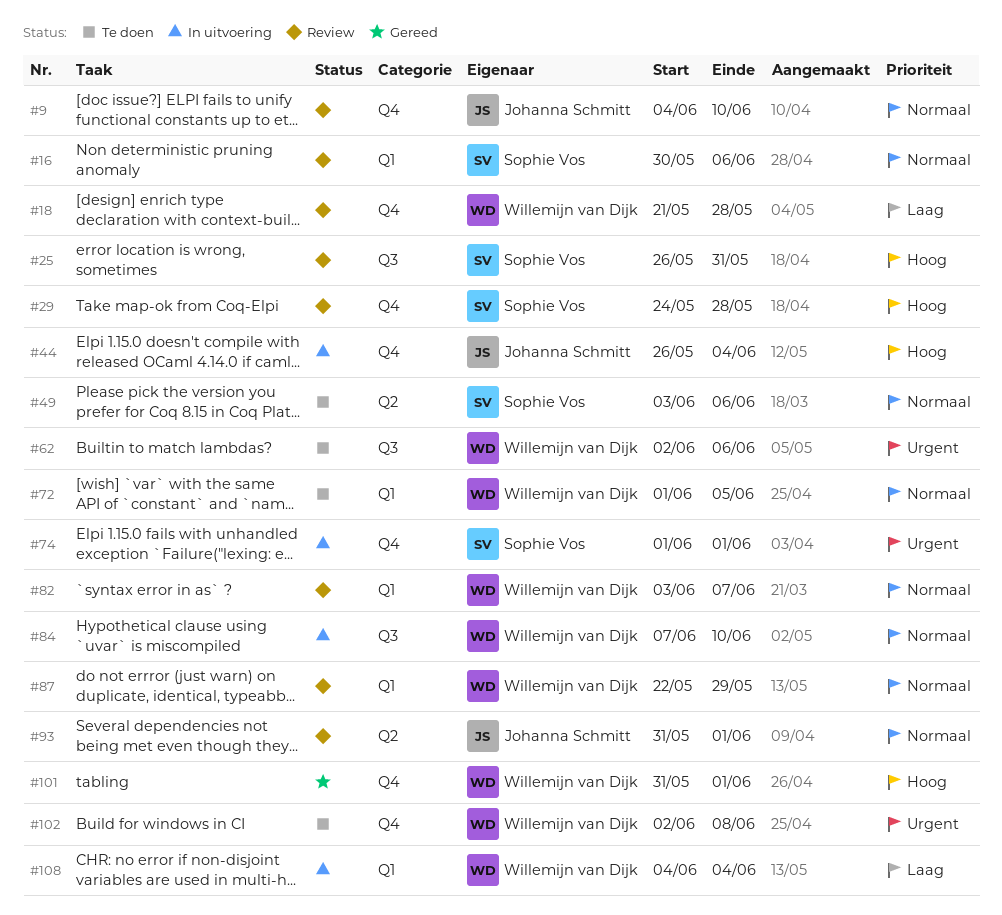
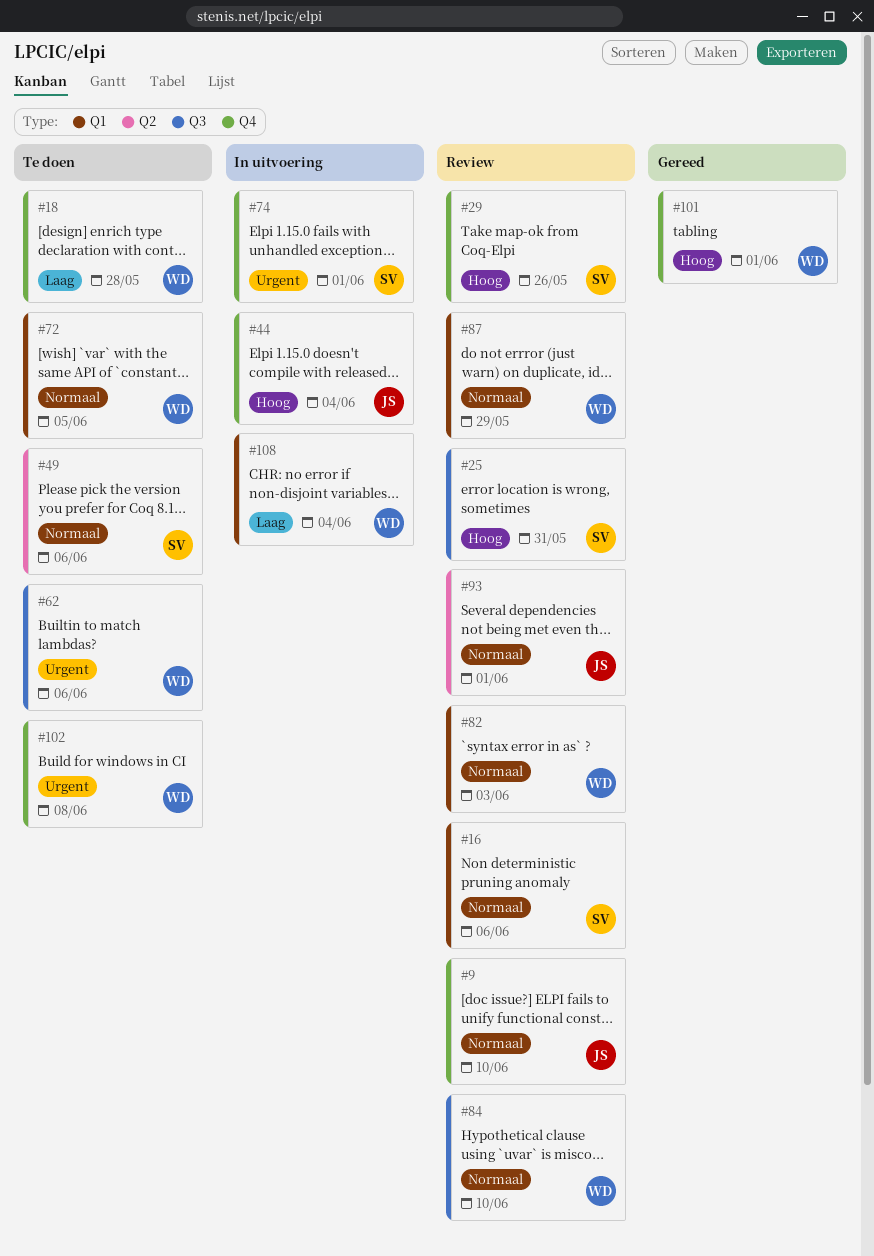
#18, status: Review -> Te doen
#29, due: May 28 -> May 26
#82, due: Jun 7 -> Jun 3
#84, status: In uitvoering -> Review

